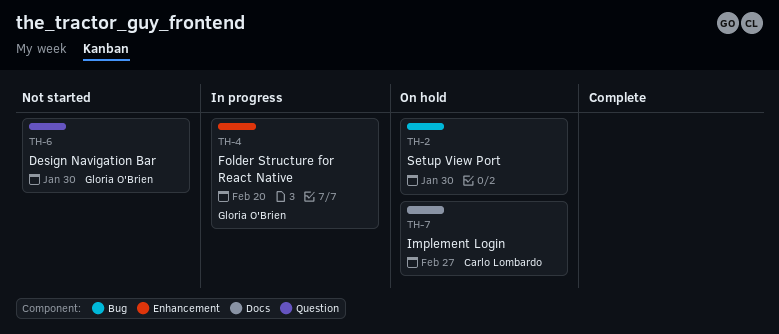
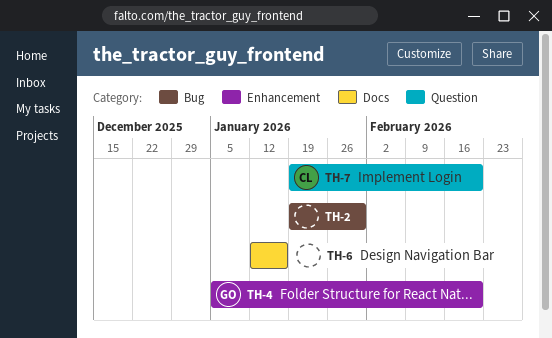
TH-6, owner: Gloria O'Brien -> none
TH-6, label: Question -> Docs
TH-6, due: Jan 30 -> Jan 16
TH-7, label: Docs -> Question
TH-7, due: Feb 27 -> Feb 20

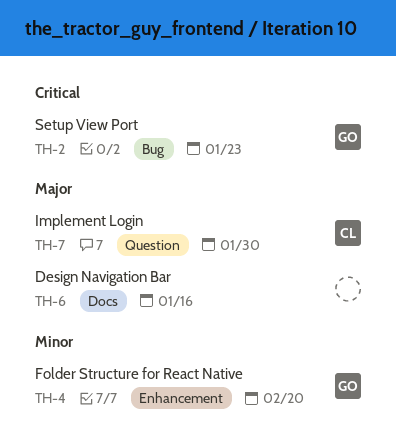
TH-2, owner: none -> GO
TH-2, due: Jan 30 -> Jan 23
TH-7, due: Feb 20 -> Jan 30

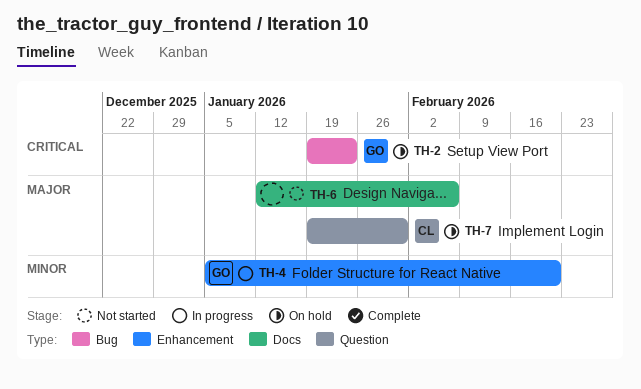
TH-6, due: Jan 16 -> Feb 6

